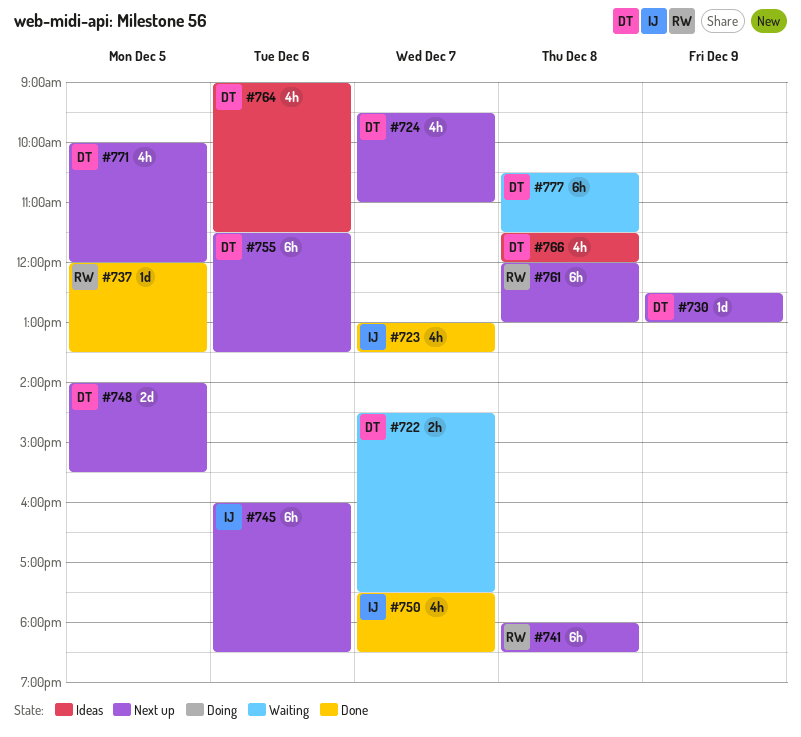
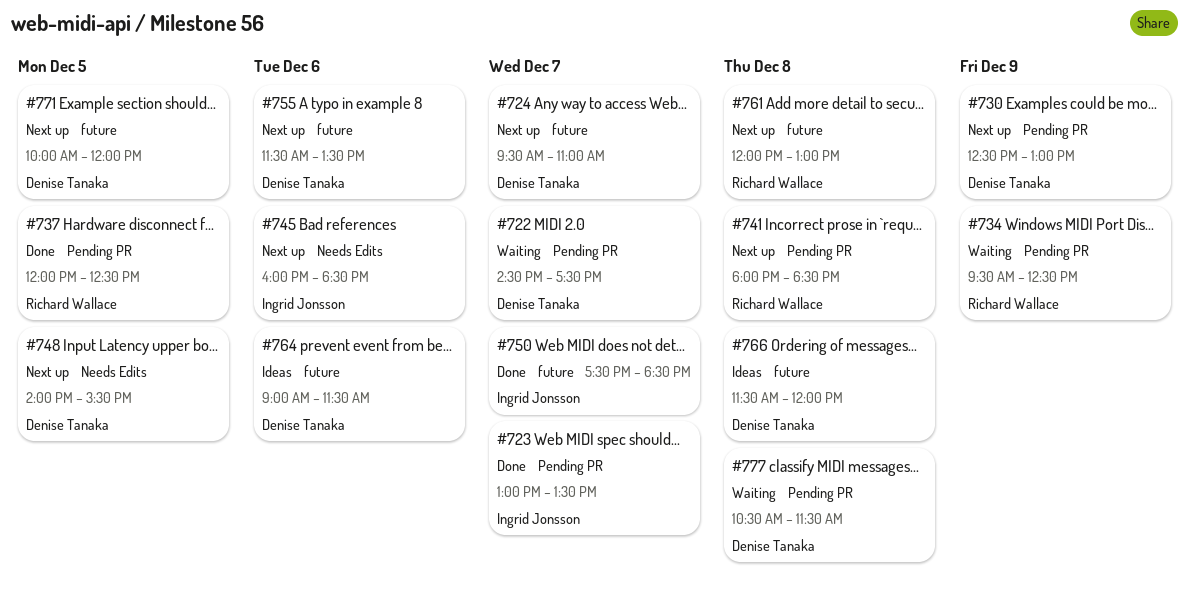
#734: none -> present
#737, ends: 13:30 -> 12:30

